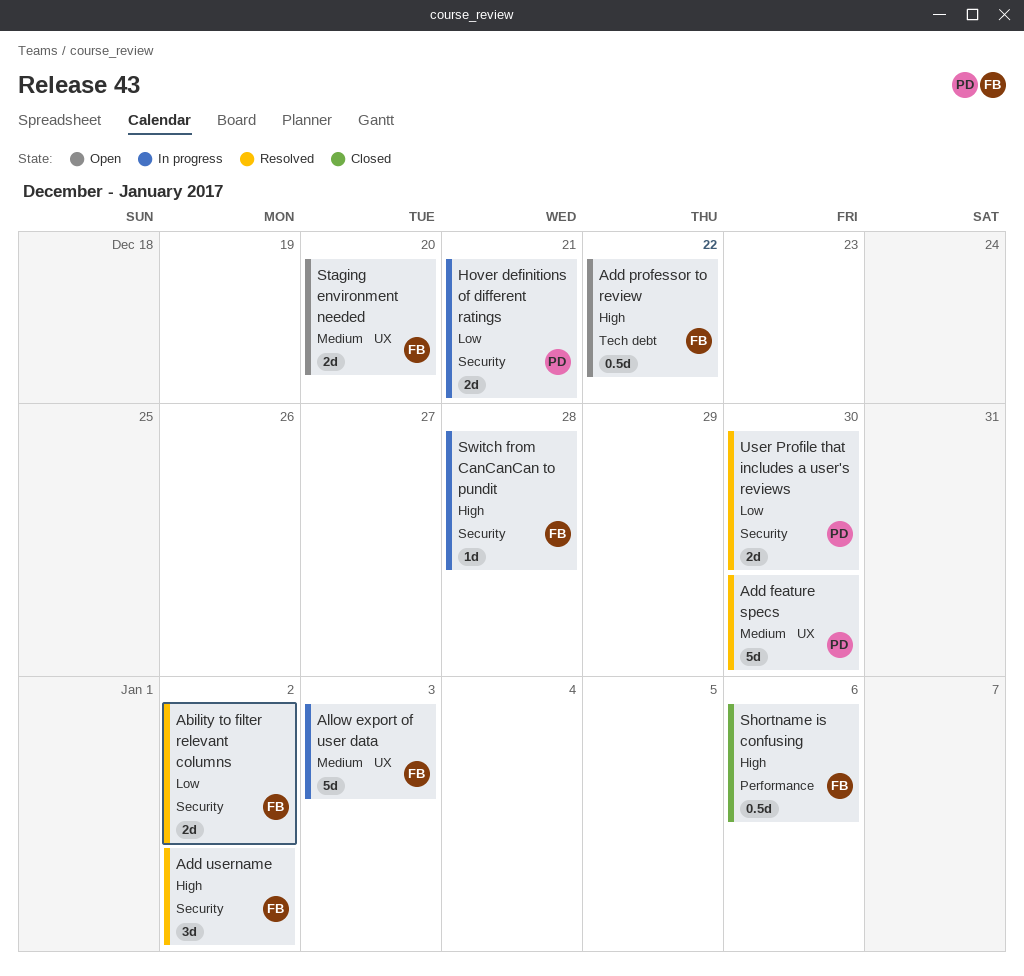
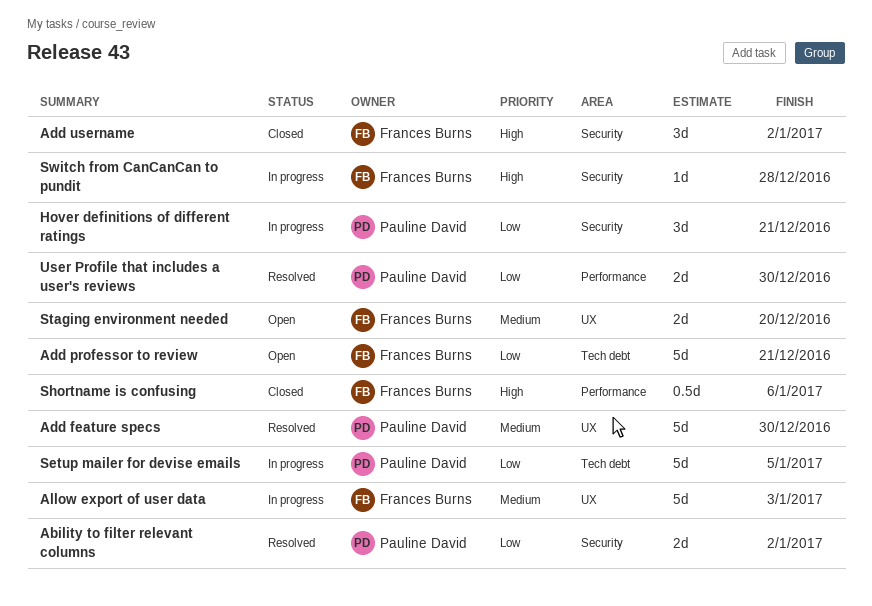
Ability to filter relevant columns, owner: Frances Burns -> Pauline David
Add professor to review, priority: High -> Low
Add professor to review, estimate: 0.5d -> 5d
Add professor to review, due: Dec 22 -> Dec 21
Add username, status: Resolved -> Closed
Hover definitions of different ratings, estimate: 2d -> 3d
Setup mailer for devise emails: none -> present
User Profile that includes a user's reviews, label: Security -> Performance

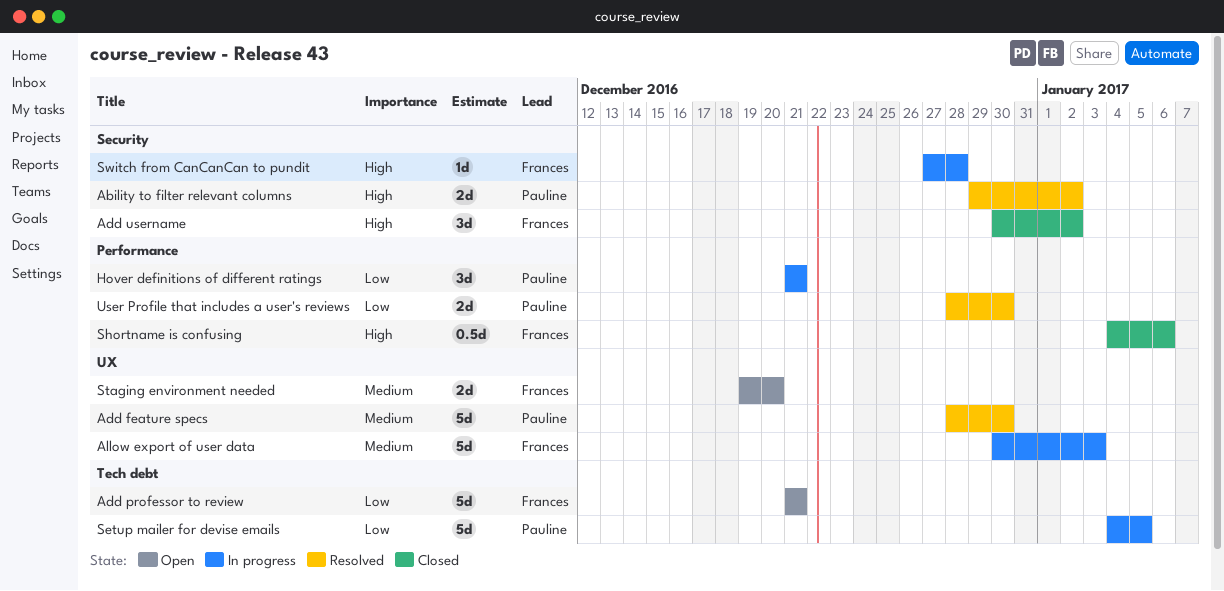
Ability to filter relevant columns, priority: Low -> High
Hover definitions of different ratings, label: Security -> Performance

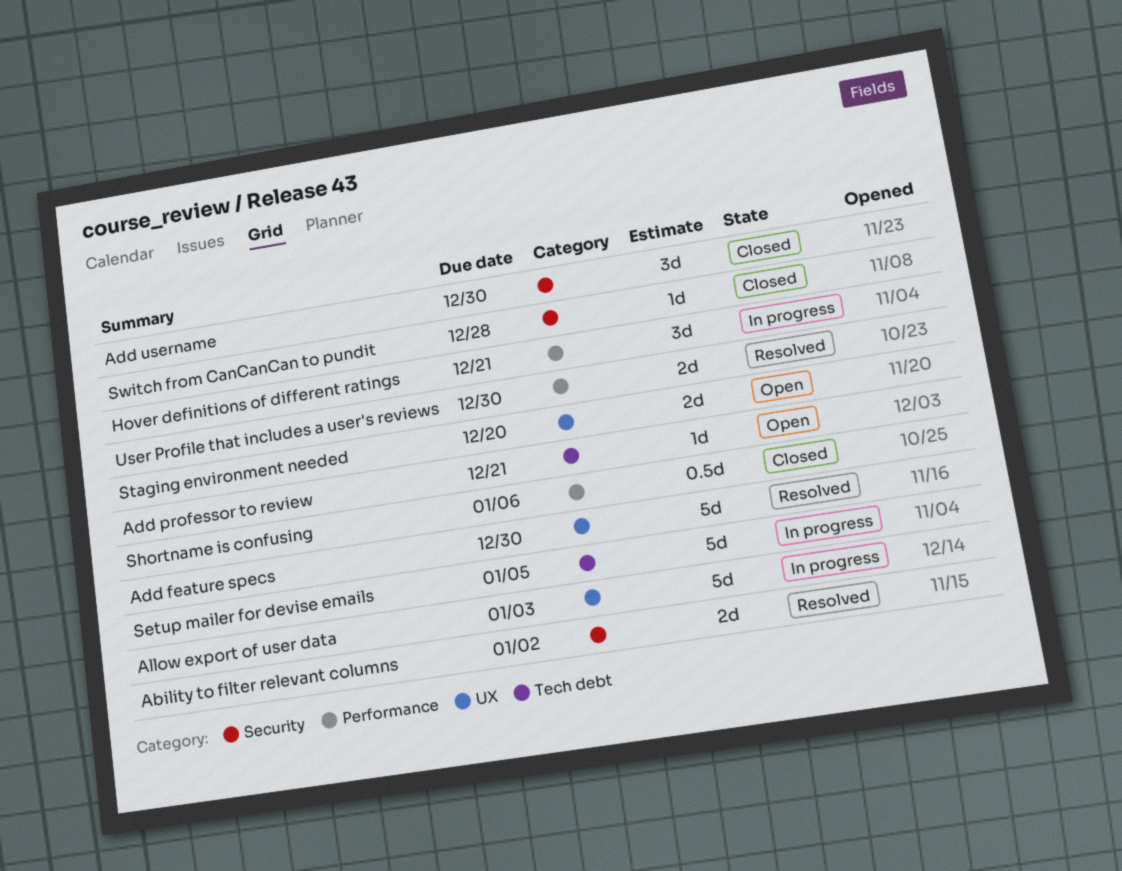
Add professor to review, estimate: 5d -> 1d
Add username, due: Jan 2 -> Dec 30
Switch from CanCanCan to pundit, status: In progress -> Closed

